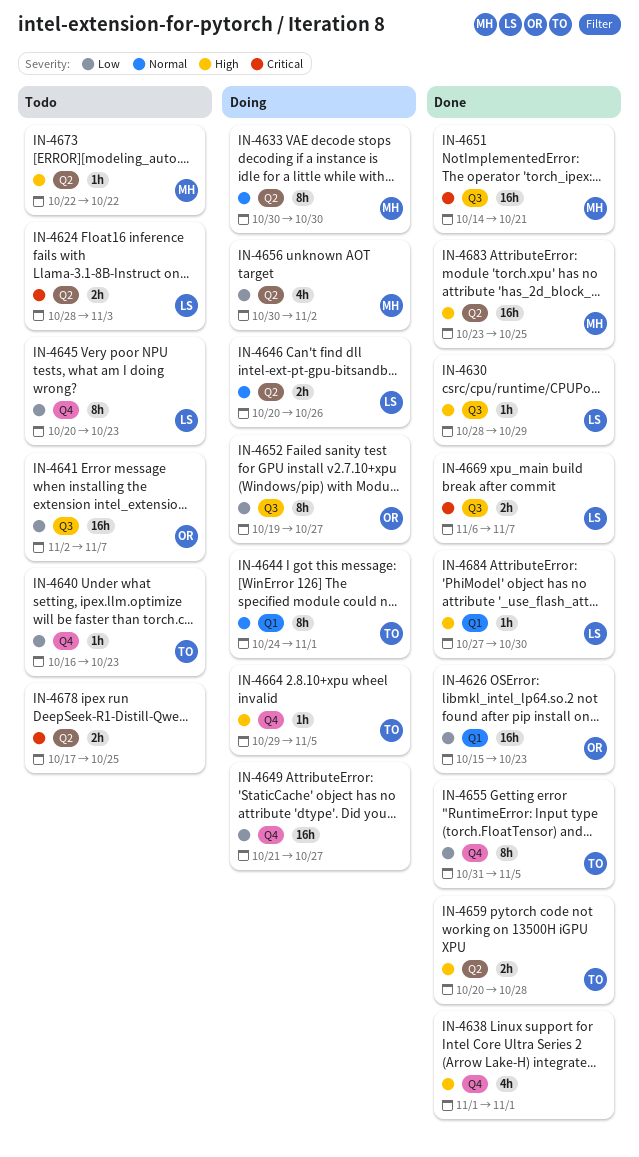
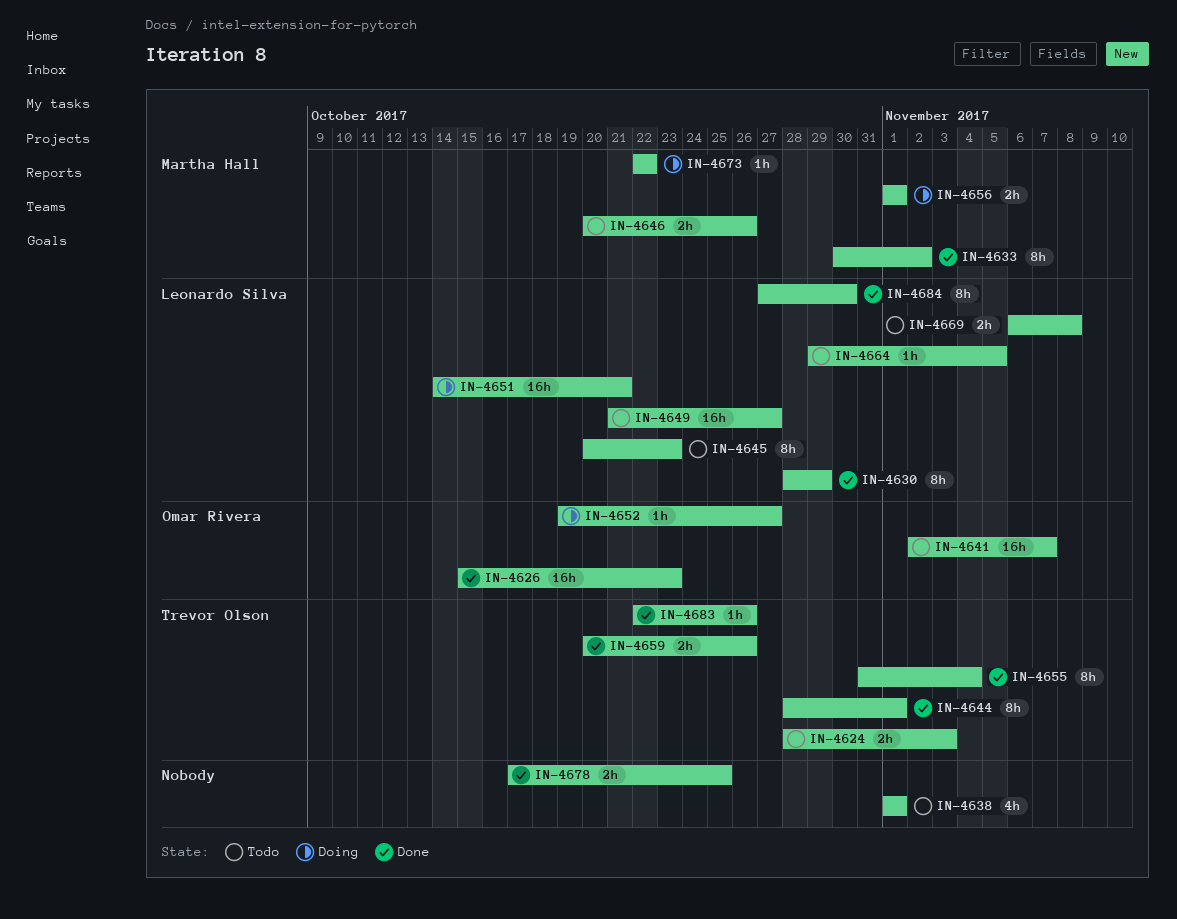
IN-4624, owner: Leonardo Silva -> Trevor Olson
IN-4630, estimate: 1h -> 8h
IN-4633, status: Doing -> Done
IN-4633, due: Oct 30 -> Nov 2
IN-4638, status: Done -> Todo
IN-4640: present -> none
IN-4644, status: Doing -> Done
IN-4644, start: Oct 24 -> Oct 28
IN-4646, status: Doing -> Todo
IN-4646, owner: Leonardo Silva -> Martha Hall
IN-4649, status: Doing -> Todo
IN-4649, owner: none -> Leonardo Silva
IN-4651, status: Done -> Doing
IN-4651, owner: Martha Hall -> Leonardo Silva
IN-4652, estimate: 8h -> 1h
IN-4655, due: Nov 5 -> Nov 4
IN-4656, estimate: 4h -> 2h
IN-4656, start: Oct 30 -> Nov 1
IN-4656, due: Nov 2 -> Nov 1
IN-4659, due: Oct 28 -> Oct 26
IN-4664, status: Doing -> Todo
IN-4664, owner: Trevor Olson -> Leonardo Silva
IN-4669, status: Done -> Todo
IN-4669, due: Nov 7 -> Nov 8
IN-4673, status: Todo -> Doing
IN-4678, status: Todo -> Done
IN-4683, owner: Martha Hall -> Trevor Olson
IN-4683, estimate: 16h -> 1h
IN-4683, start: Oct 23 -> Oct 22
IN-4683, due: Oct 25 -> Oct 26
IN-4684, estimate: 1h -> 8h

